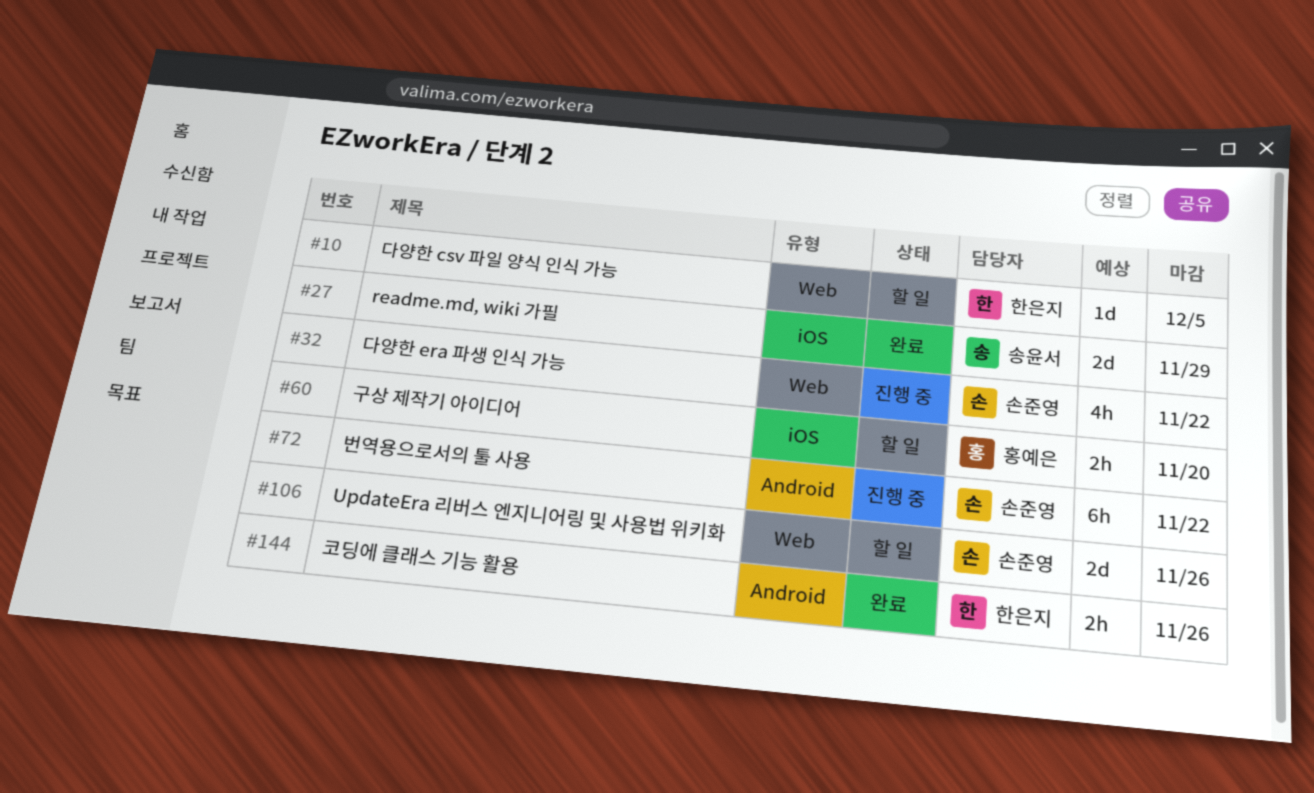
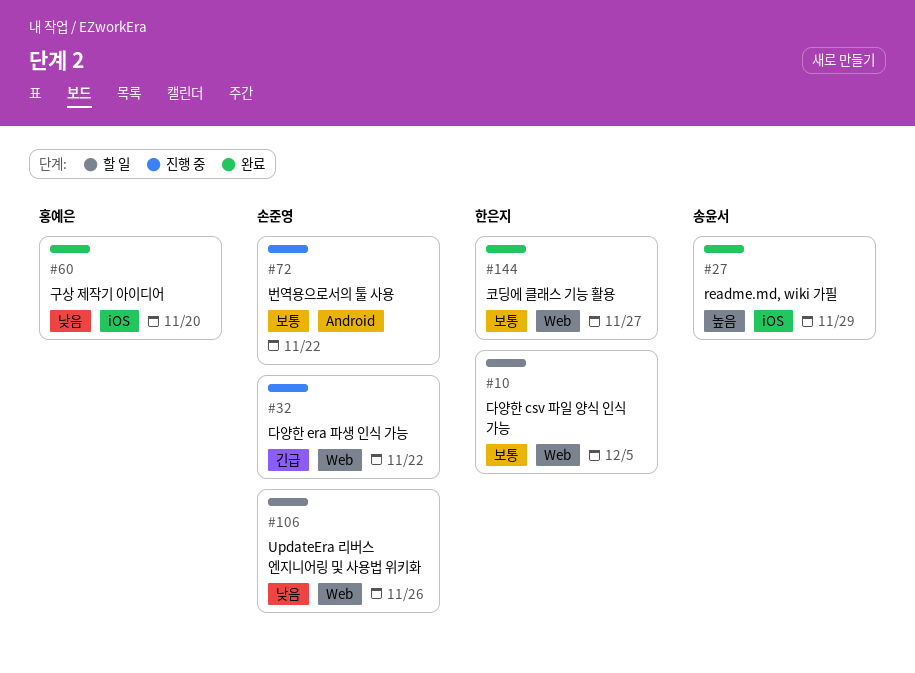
#60, status: 할 일 -> 완료
#144, label: Android -> Web
#144, due: Nov 26 -> Nov 27

